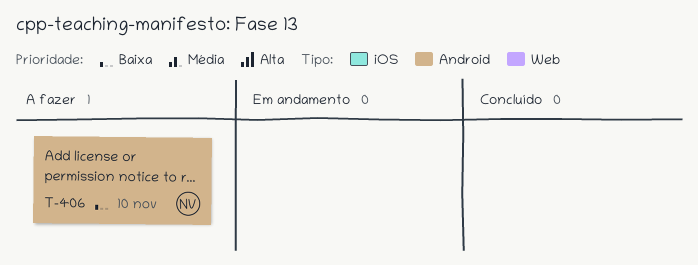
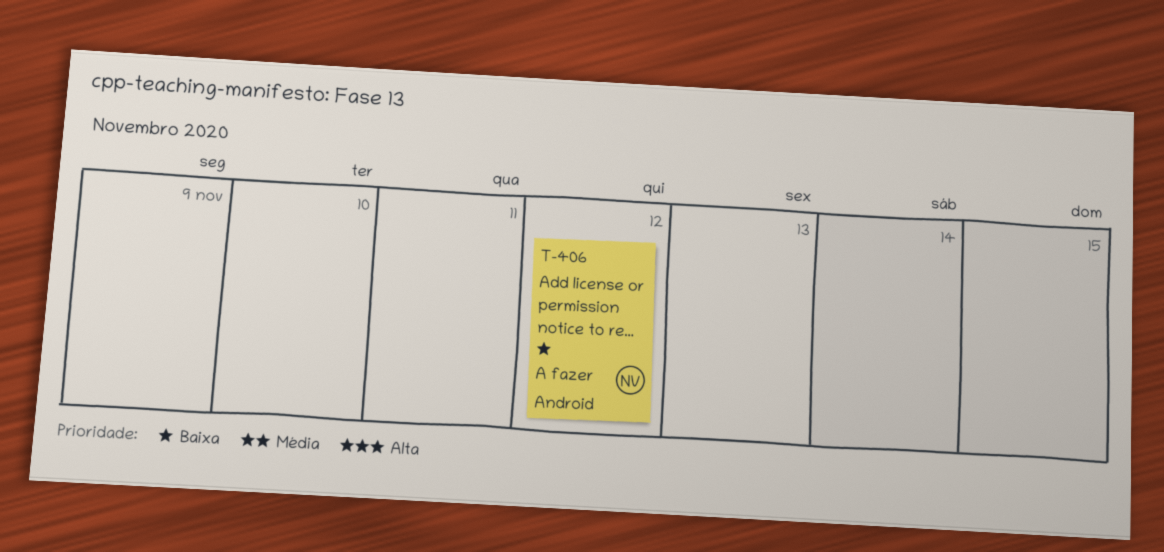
T-406, due: Nov 10 -> Nov 12

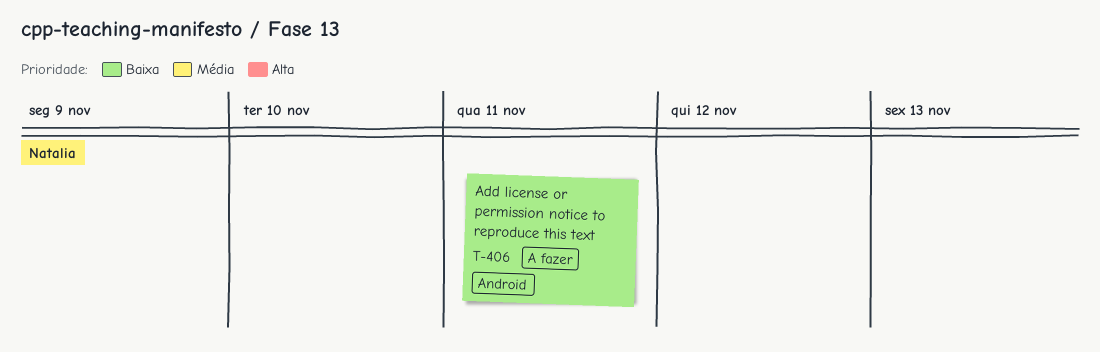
T-406, due: Nov 12 -> Nov 11

